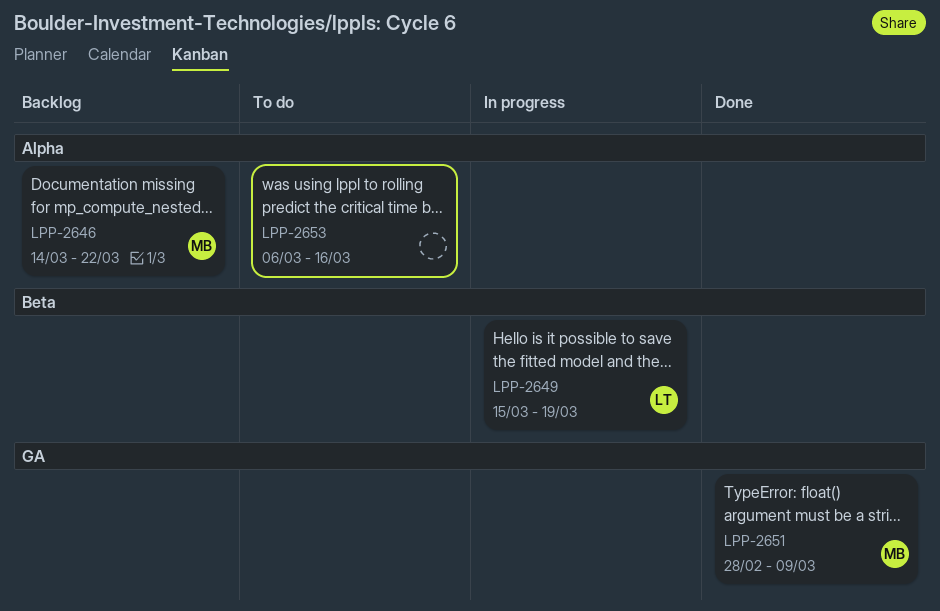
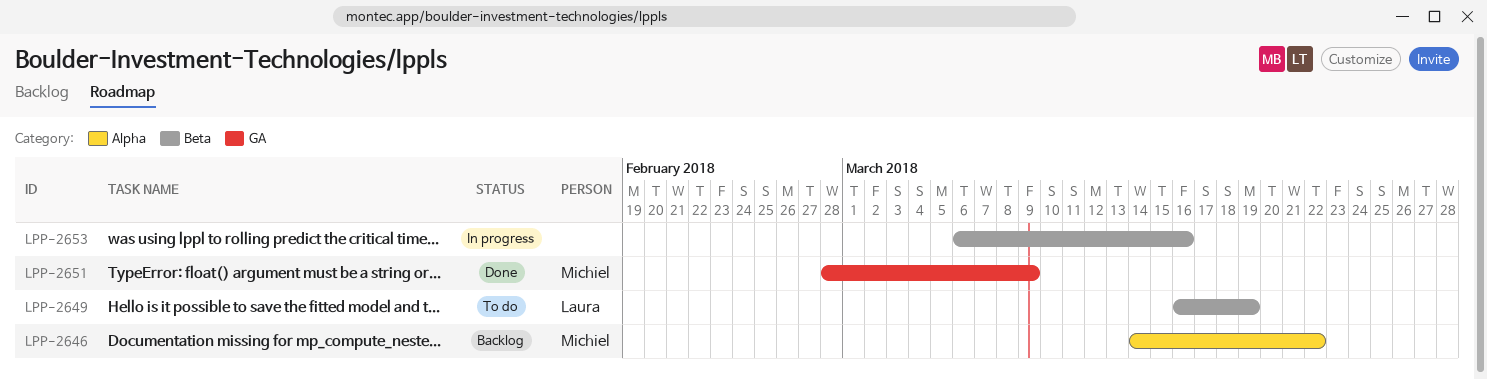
LPP-2649, status: In progress -> To do
LPP-2649, start: Mar 15 -> Mar 16
LPP-2653, status: To do -> In progress
LPP-2653, label: Alpha -> Beta

